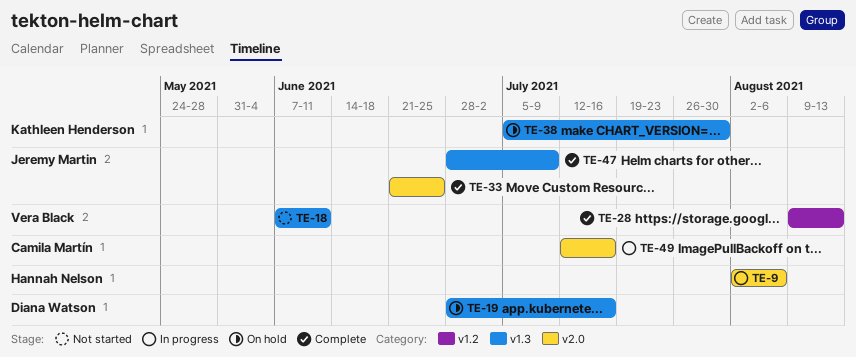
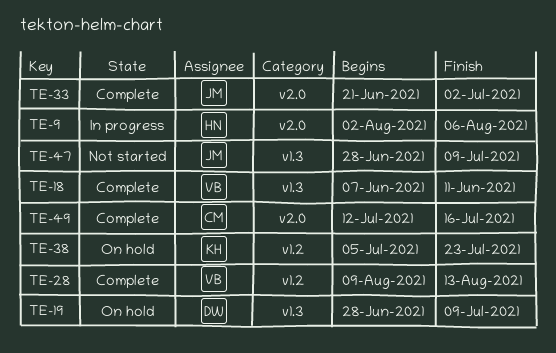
TE-18, status: Not started -> Complete
TE-19, due: Jul 16 -> Jul 9
TE-33, due: Jun 25 -> Jul 2
TE-38, label: v1.3 -> v1.2
TE-38, due: Jul 30 -> Jul 23
TE-47, status: Complete -> Not started
TE-49, status: In progress -> Complete

